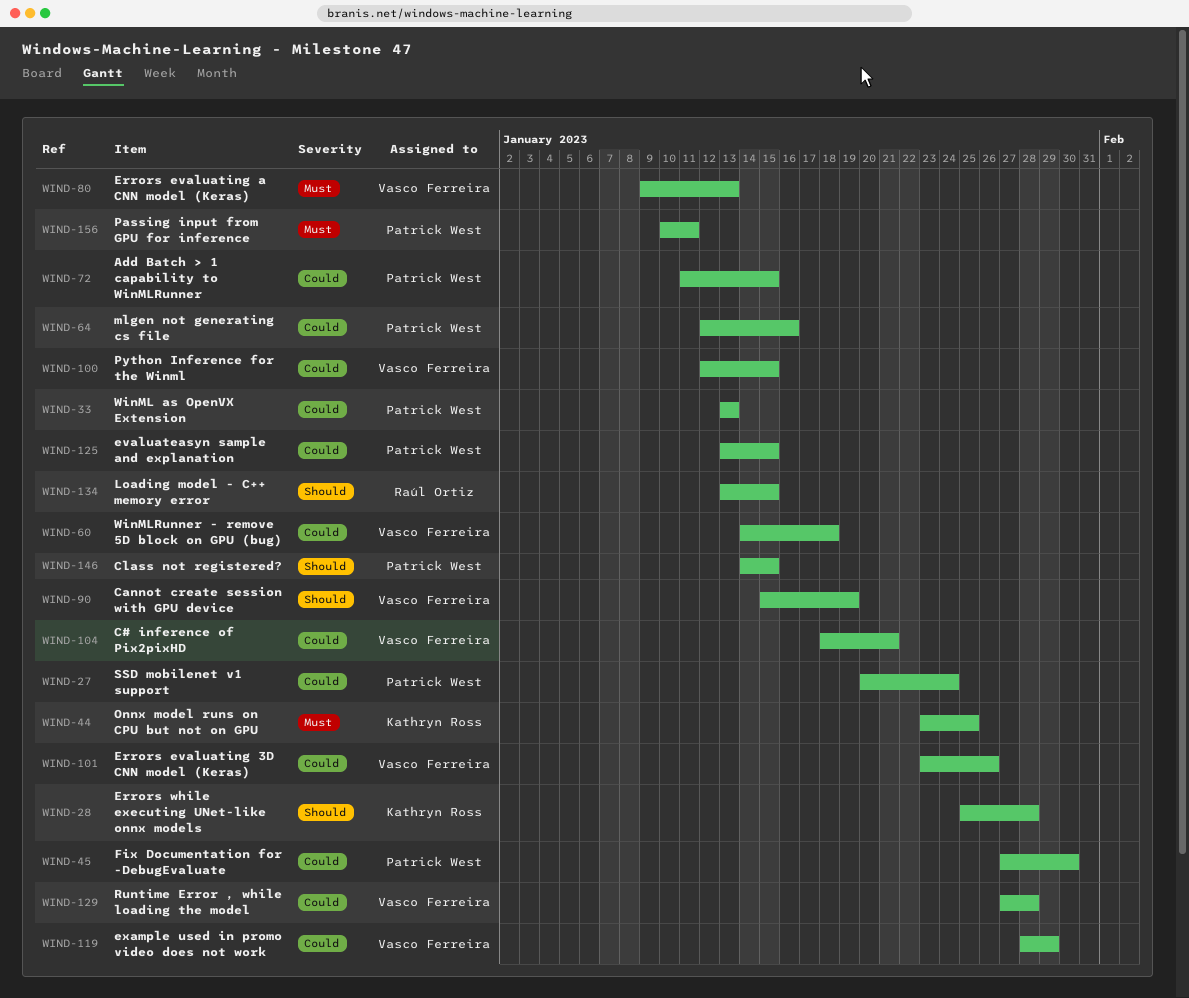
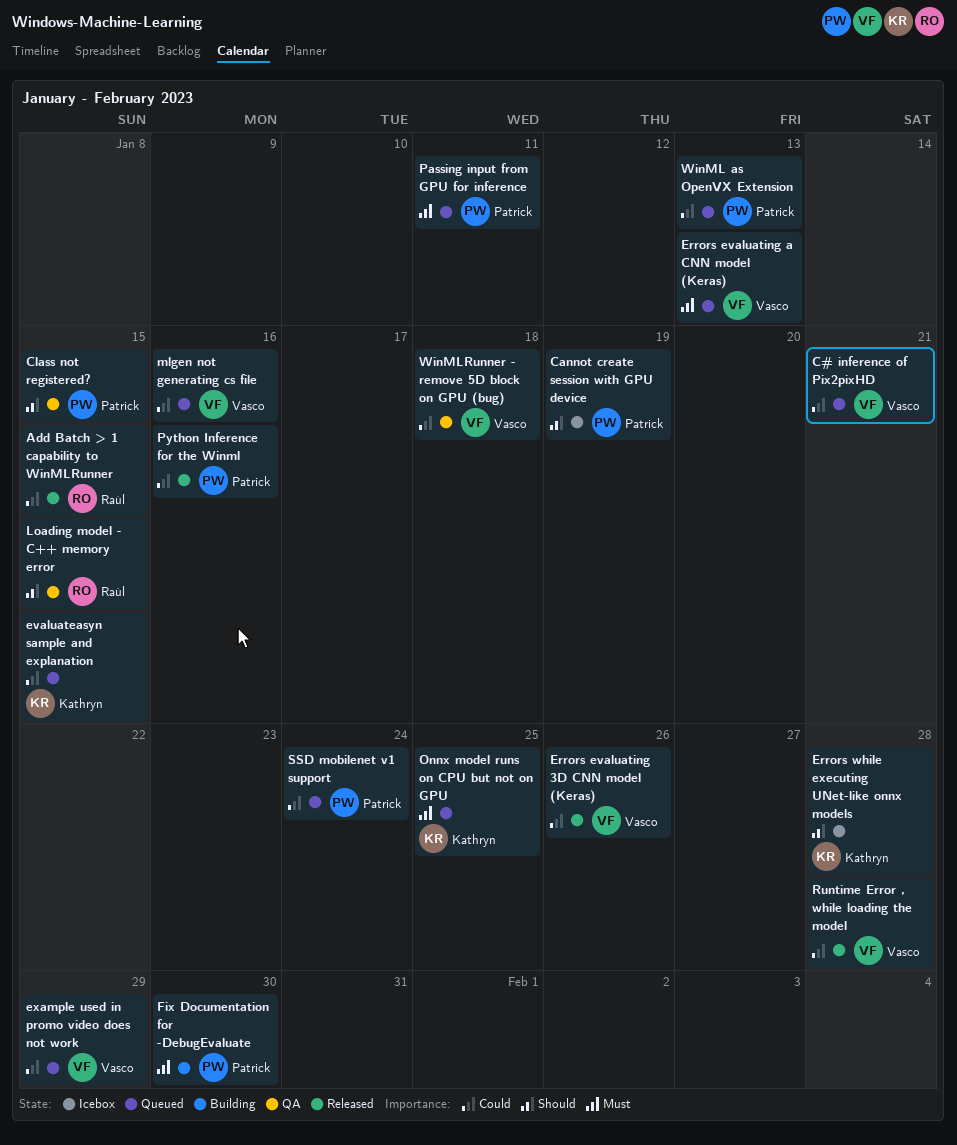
Add Batch > 1 capability to WinMLRunner, owner: Patrick West -> Raúl Ortiz
Cannot create session with GPU device, owner: Vasco Ferreira -> Patrick West
evaluateasyn sample and explanation, owner: Patrick West -> Kathryn Ross
Fix Documentation for -DebugEvaluate, priority: Could -> Must
mlgen not generating cs file, owner: Patrick West -> Vasco Ferreira
Python Inference for the Winml, owner: Vasco Ferreira -> Patrick West
Python Inference for the Winml, due: Jan 15 -> Jan 16

